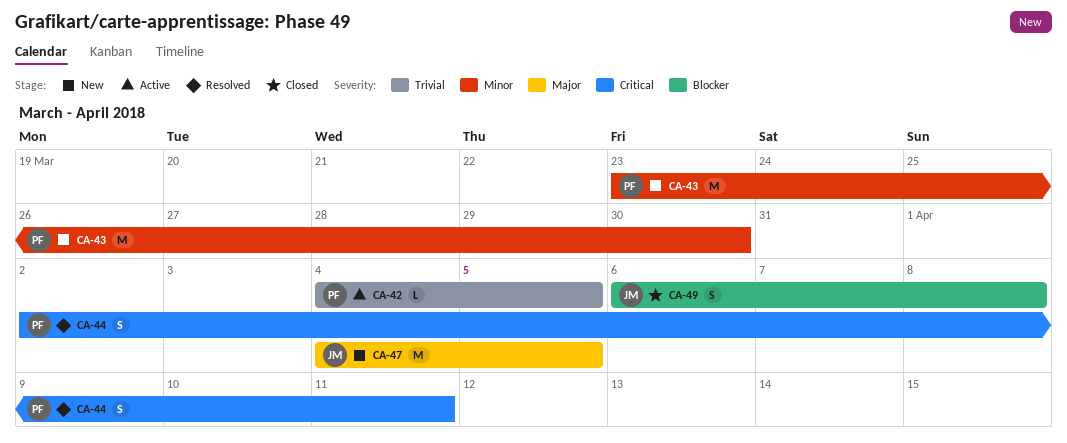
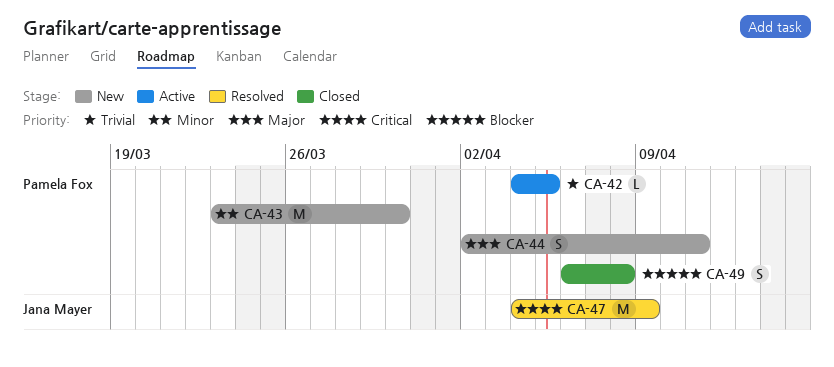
CA-44, status: Resolved -> New
CA-44, priority: Critical -> Major
CA-47, status: New -> Resolved
CA-47, priority: Major -> Critical
CA-47, due: Apr 5 -> Apr 9
CA-49, owner: Jana Mayer -> Pamela Fox

